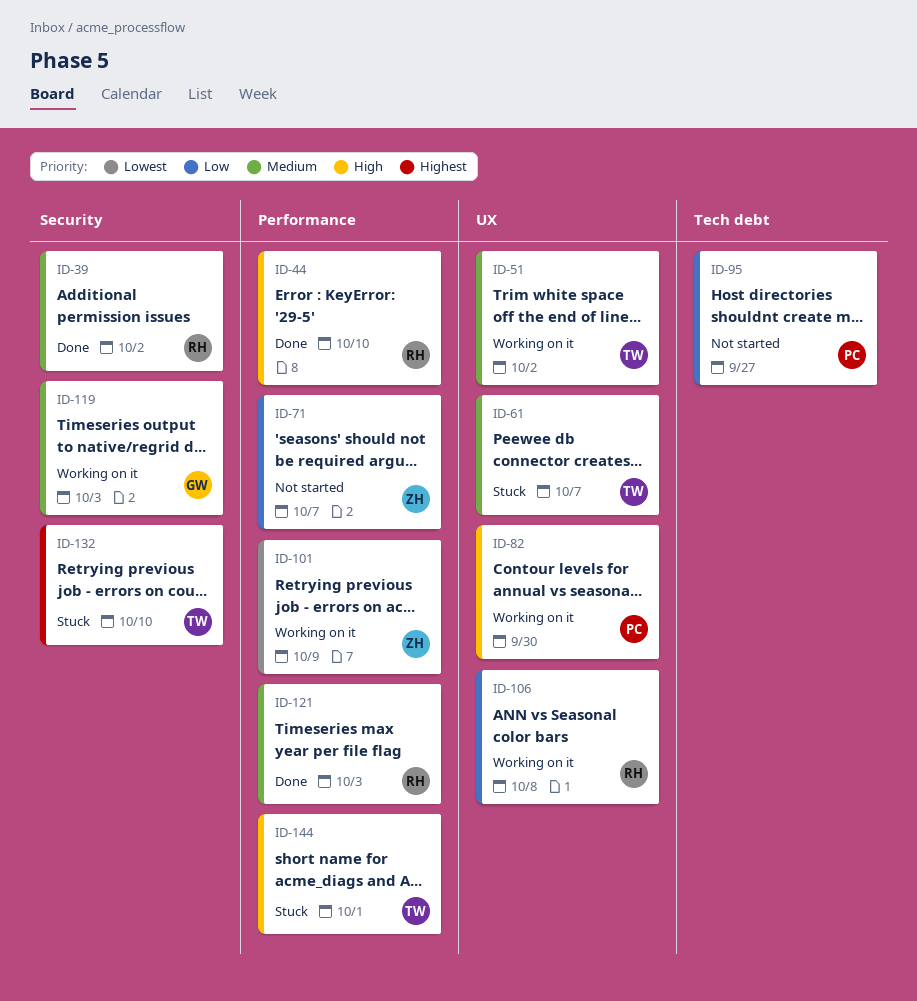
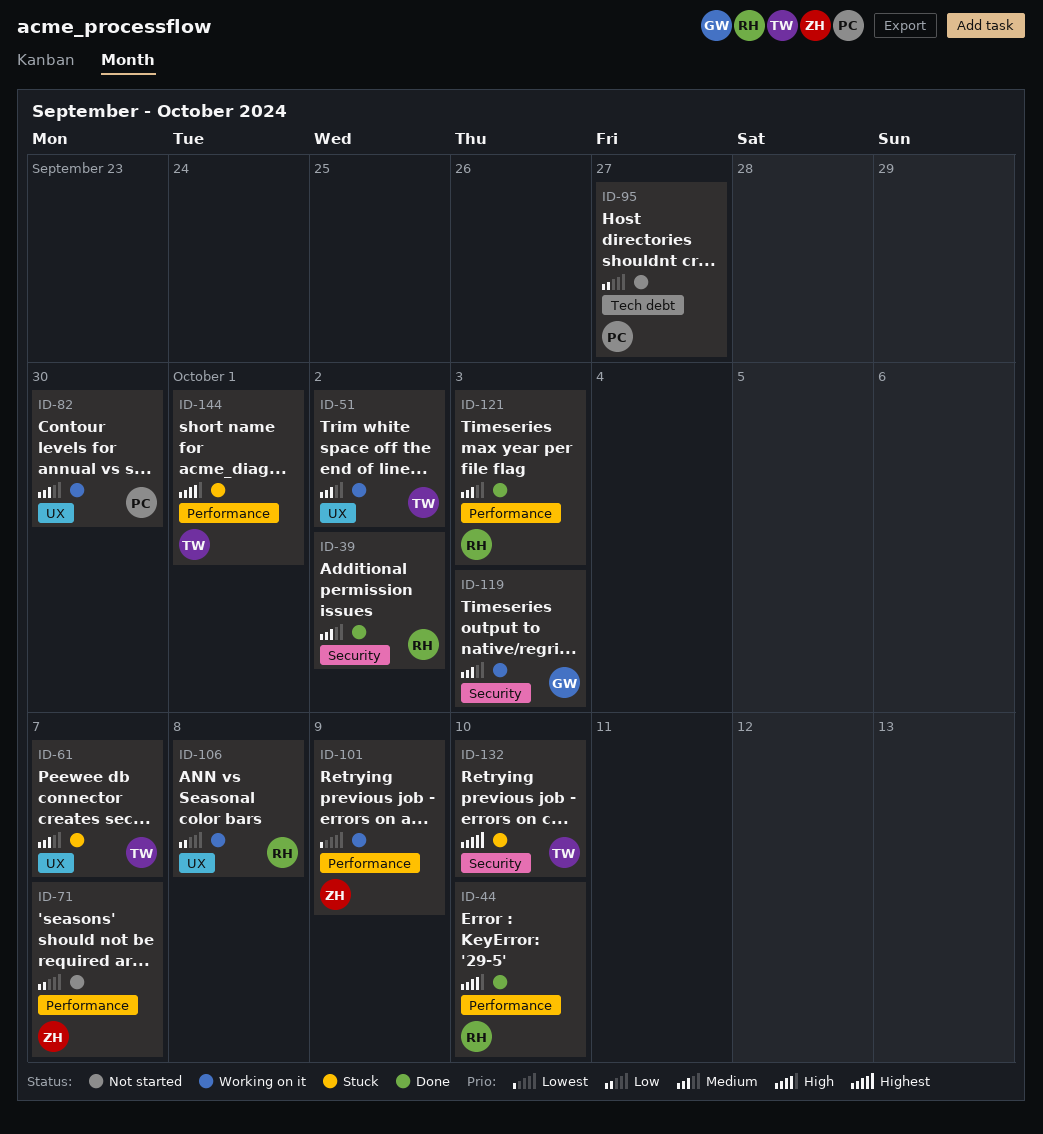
ID-82, priority: High -> Medium

